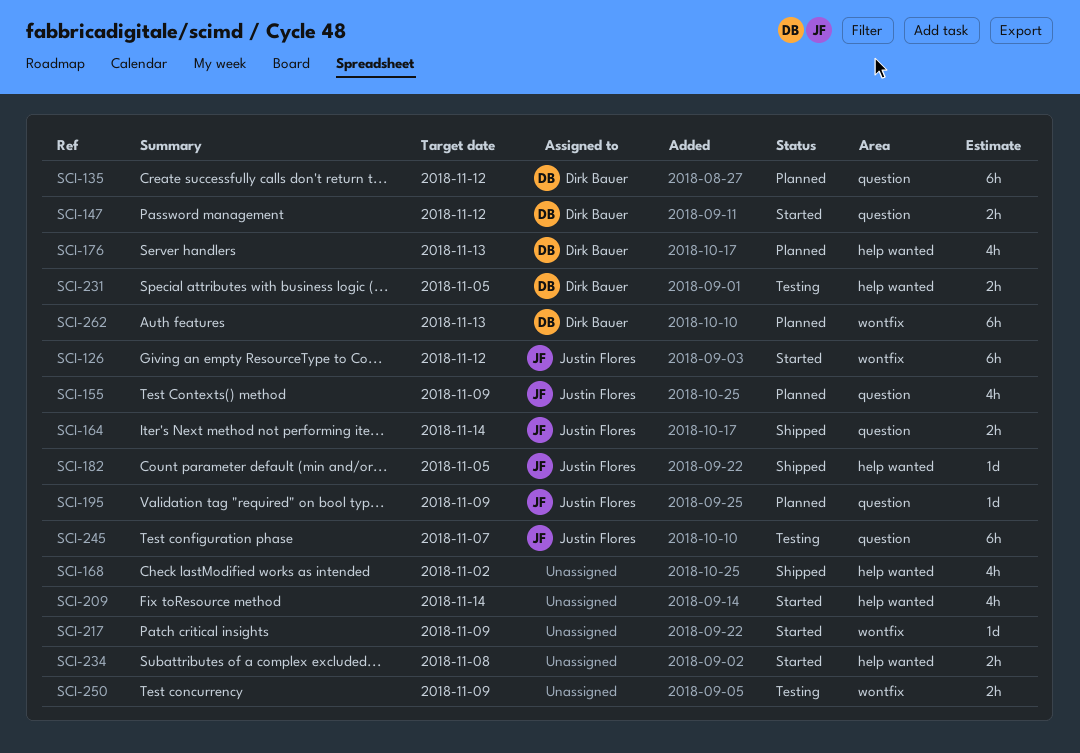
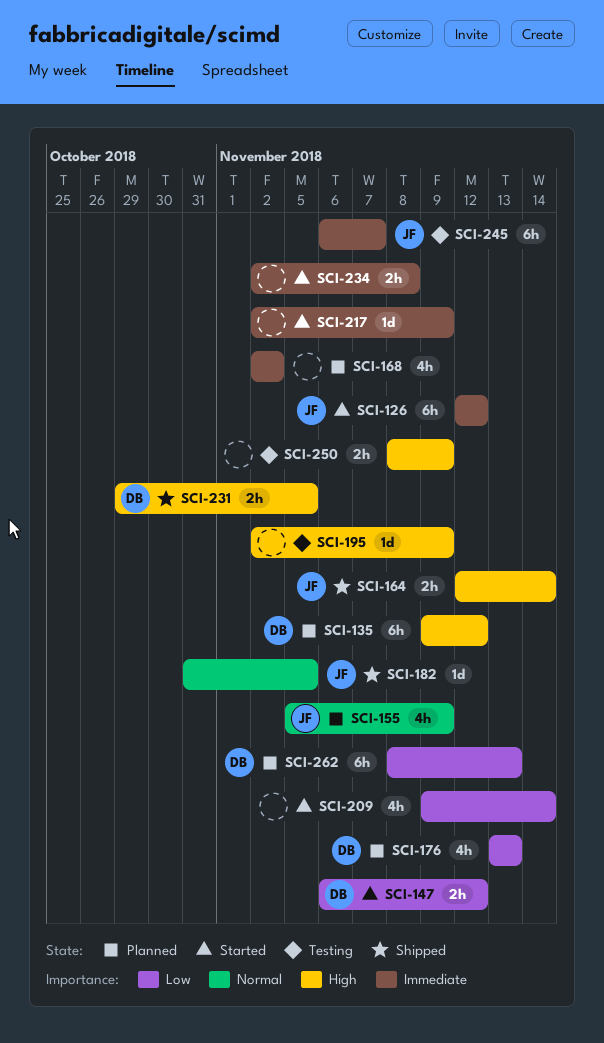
SCI-168, status: Shipped -> Planned
SCI-195, status: Planned -> Testing
SCI-195, owner: Justin Flores -> none
SCI-231, status: Testing -> Shipped

